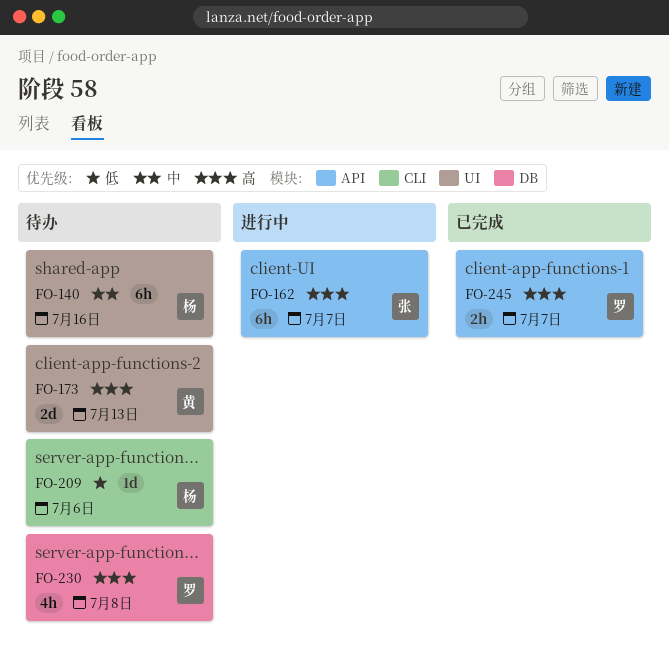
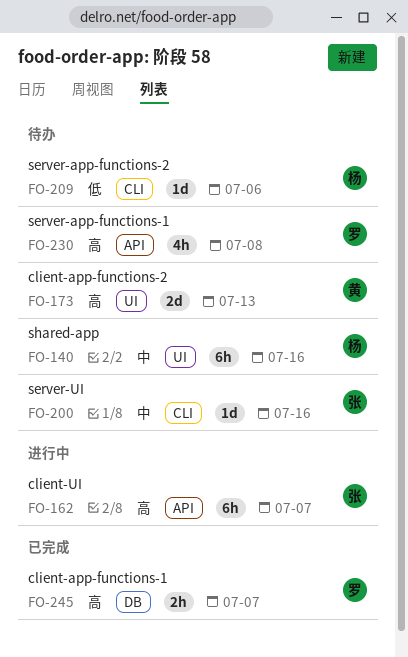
FO-200: none -> present
FO-230, label: DB -> API
FO-245, label: API -> DB

